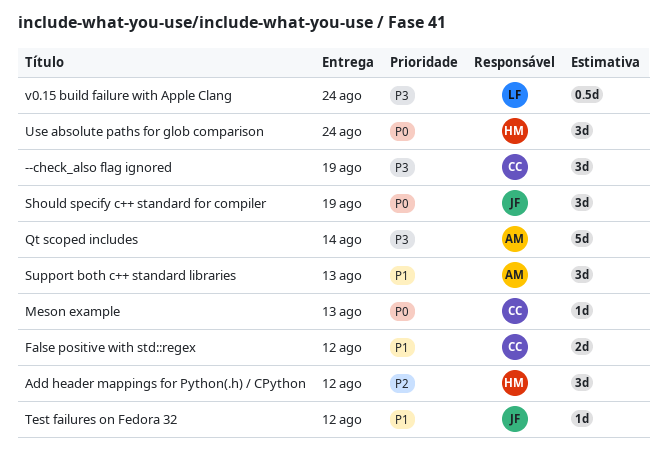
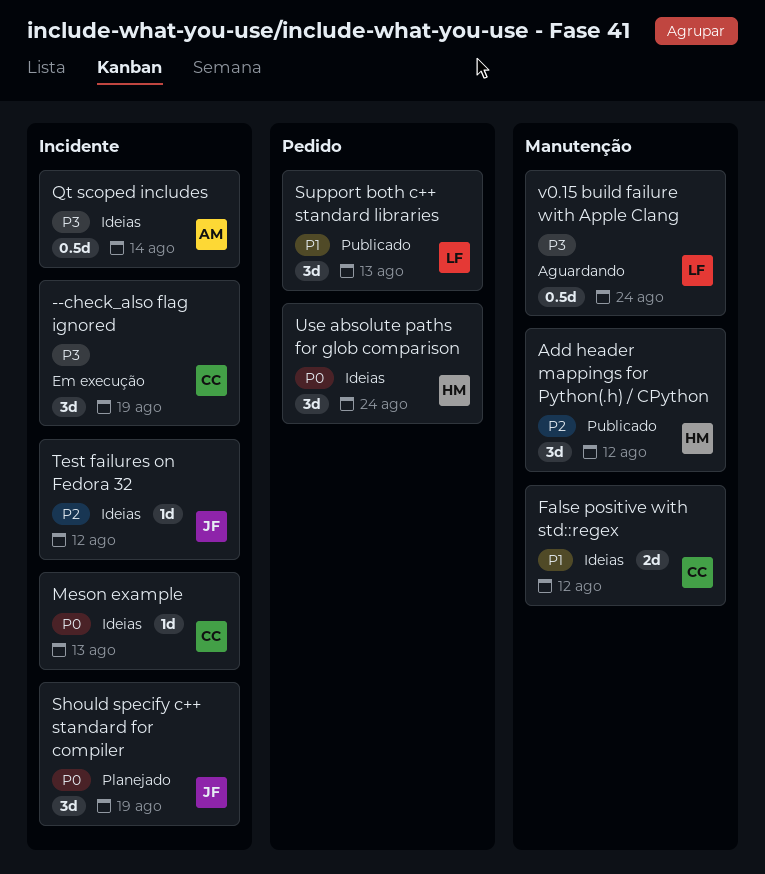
Qt scoped includes, estimate: 5d -> 0.5d
Support both c++ standard libraries, owner: AM -> LF
Test failures on Fedora 32, priority: P1 -> P2

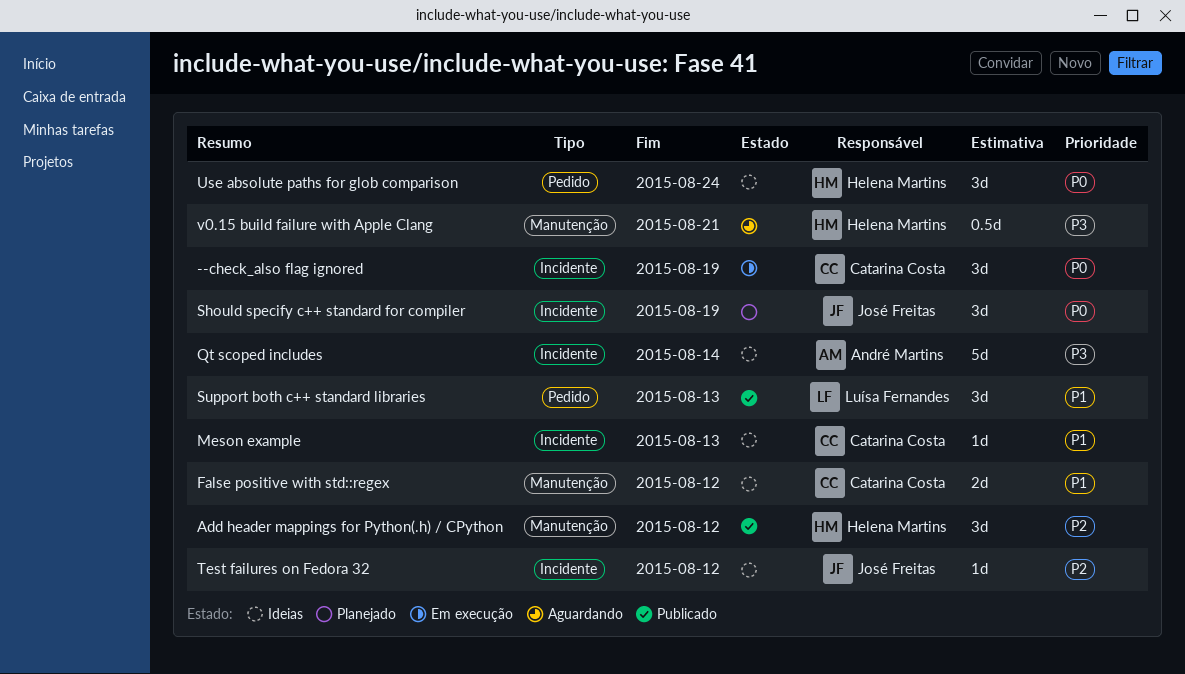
--check_also flag ignored, priority: P3 -> P0
Meson example, priority: P0 -> P1
Qt scoped includes, estimate: 0.5d -> 5d
v0.15 build failure with Apple Clang, owner: Luísa Fernandes -> Helena Martins
v0.15 build failure with Apple Clang, due: Aug 24 -> Aug 21

